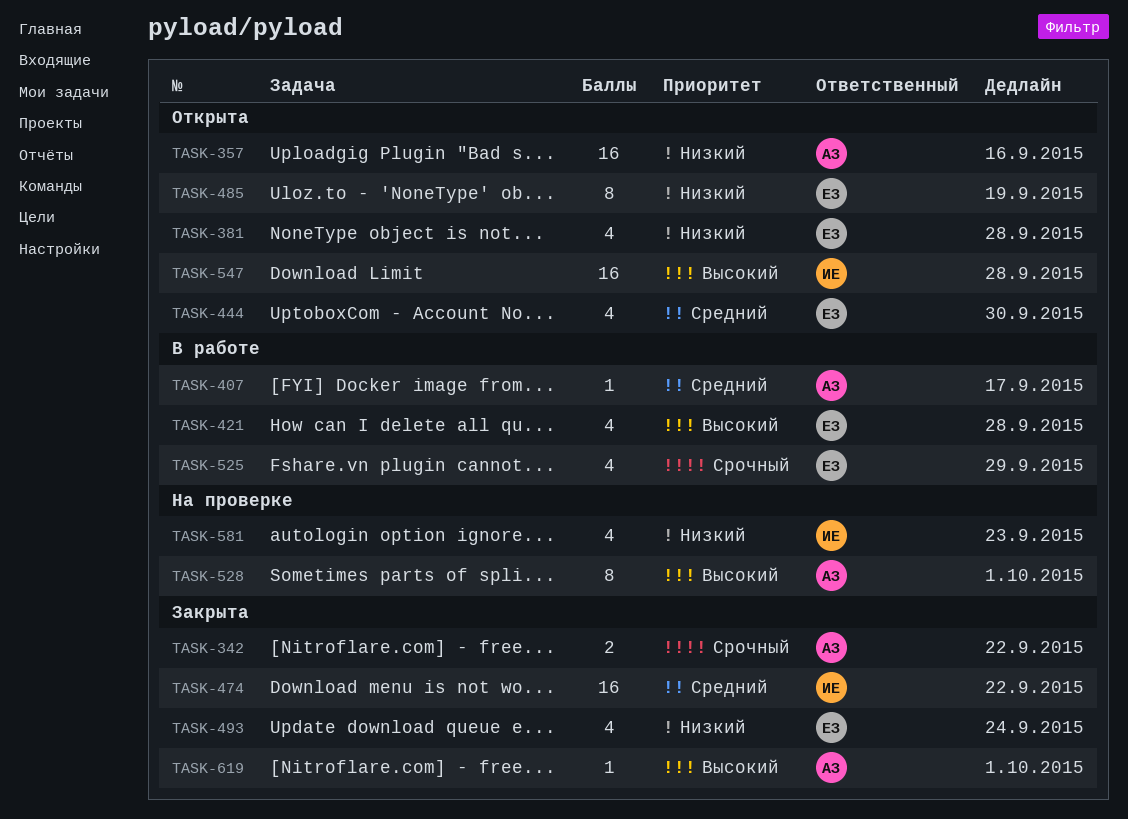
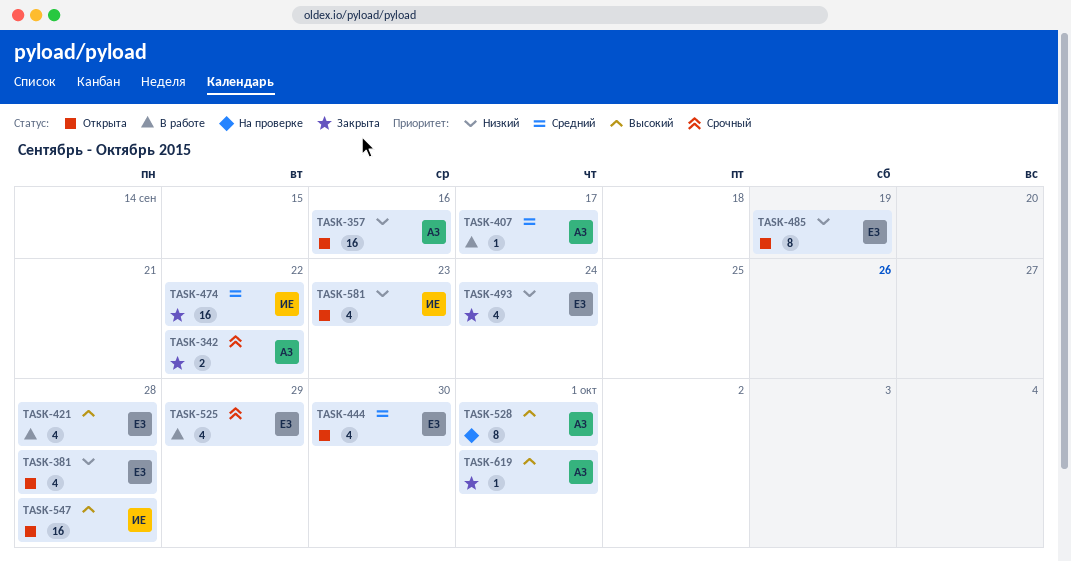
TASK-581, status: На проверке -> Открыта

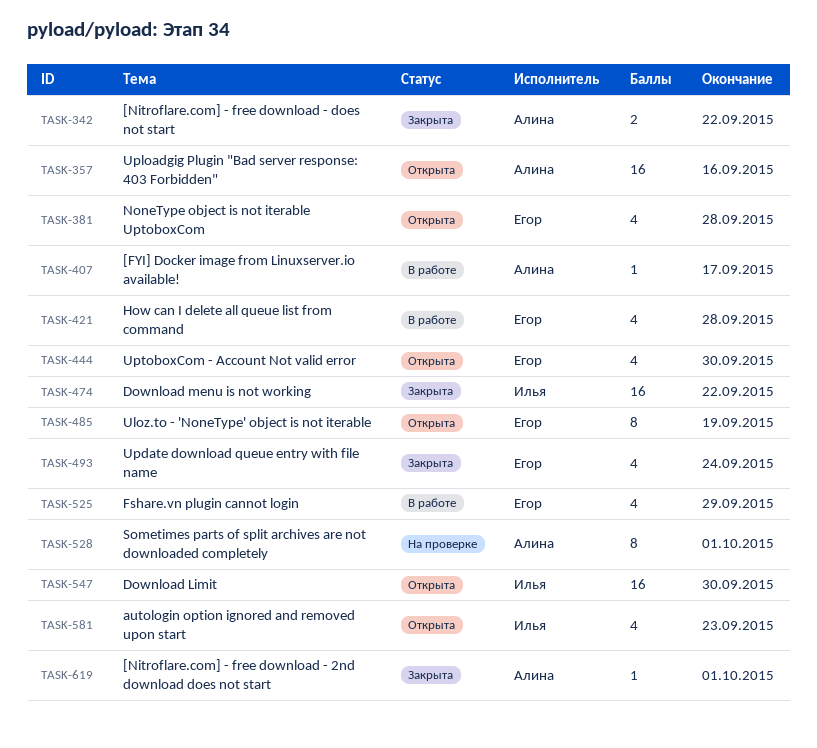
TASK-547, due: Sep 28 -> Sep 30

